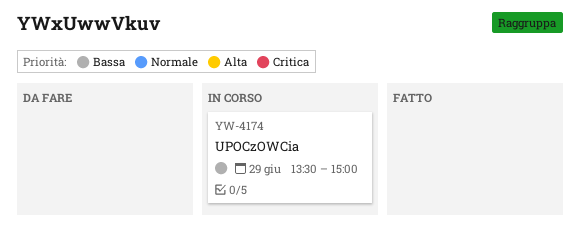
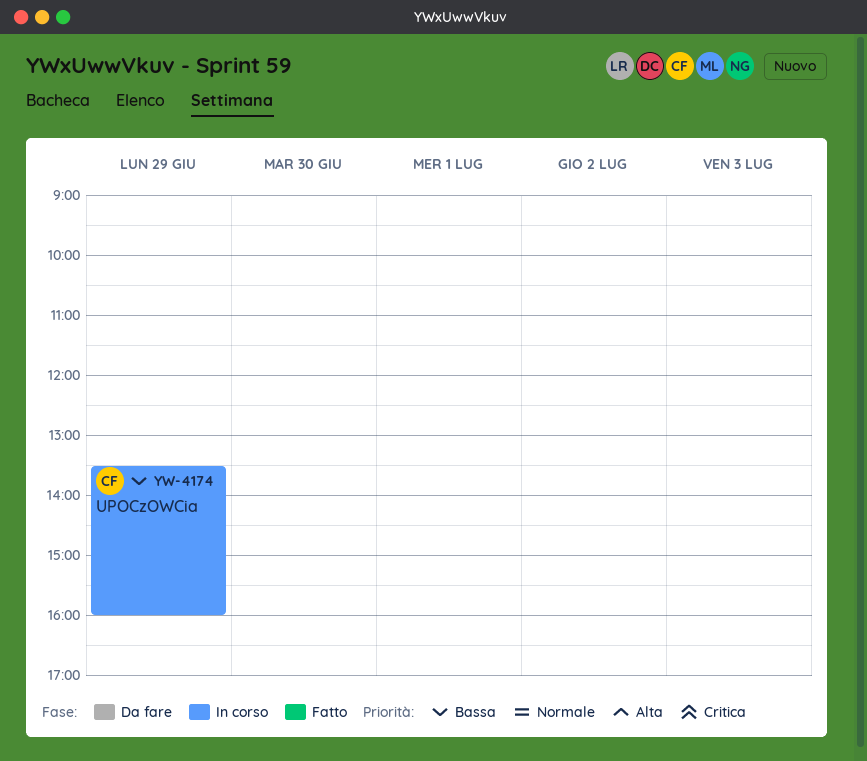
YW-4174, ends: 15:00 -> 16:00

